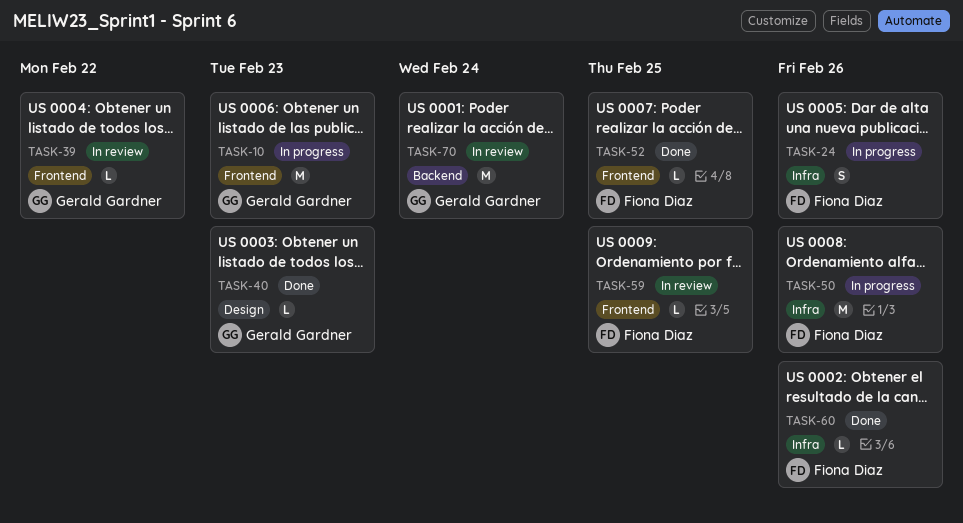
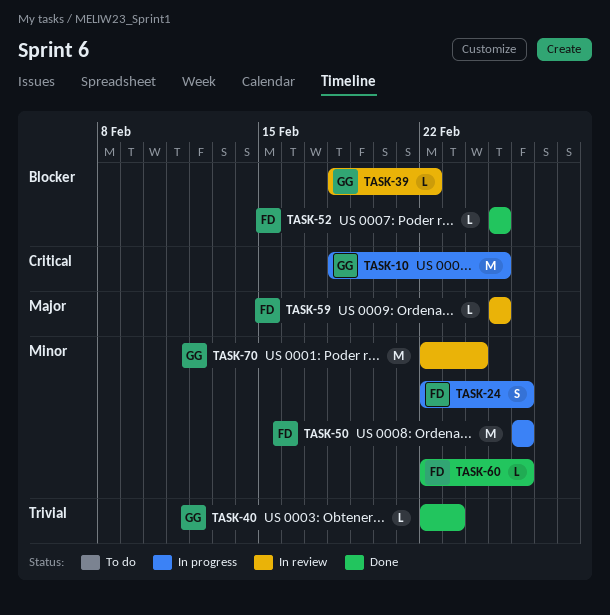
TASK-10, due: Feb 23 -> Feb 25

